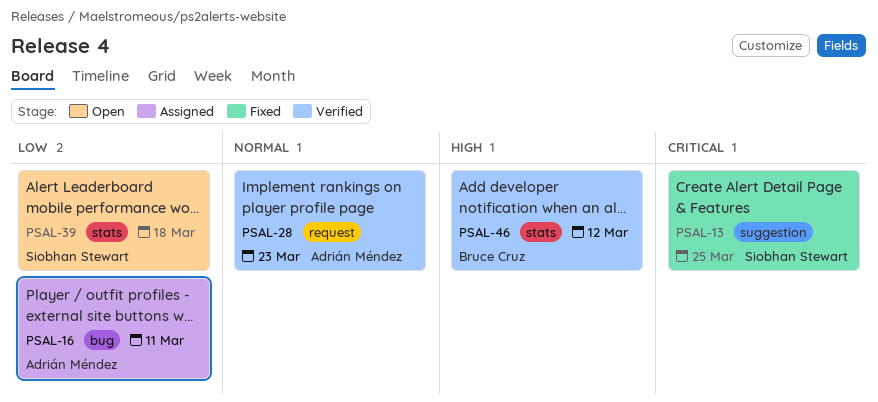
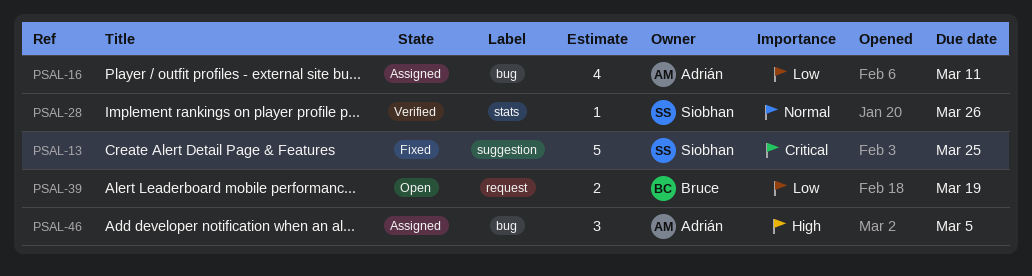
PSAL-28, owner: Adrián Méndez -> Siobhan Stewart
PSAL-28, label: request -> stats
PSAL-28, due: Mar 23 -> Mar 26
PSAL-39, owner: Siobhan Stewart -> Bruce Cruz
PSAL-39, label: stats -> request
PSAL-39, due: Mar 18 -> Mar 19
PSAL-46, status: Verified -> Assigned
PSAL-46, owner: Bruce Cruz -> Adrián Méndez
PSAL-46, label: stats -> bug
PSAL-46, due: Mar 12 -> Mar 5

